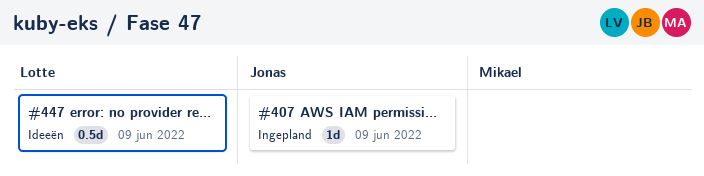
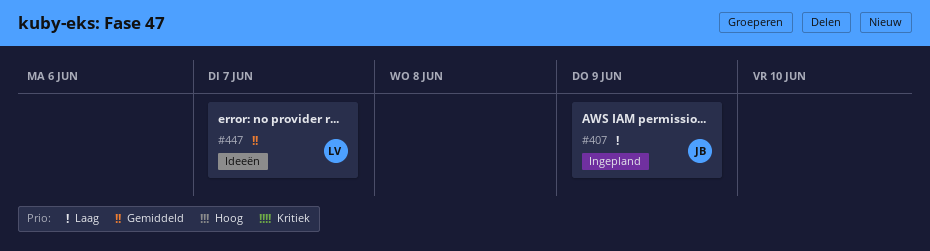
#447, due: Jun 9 -> Jun 7

